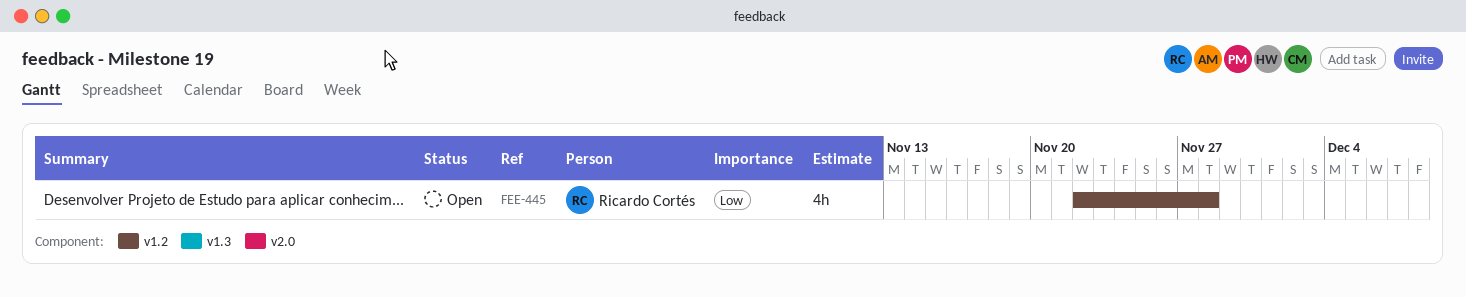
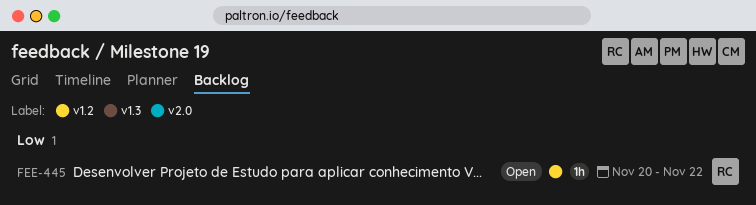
FEE-445, estimate: 4h -> 1h
FEE-445, start: Nov 22 -> Nov 20
FEE-445, due: Nov 28 -> Nov 22

